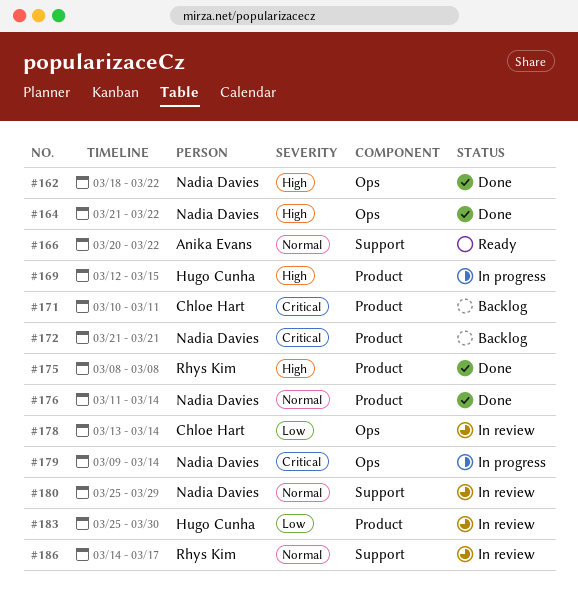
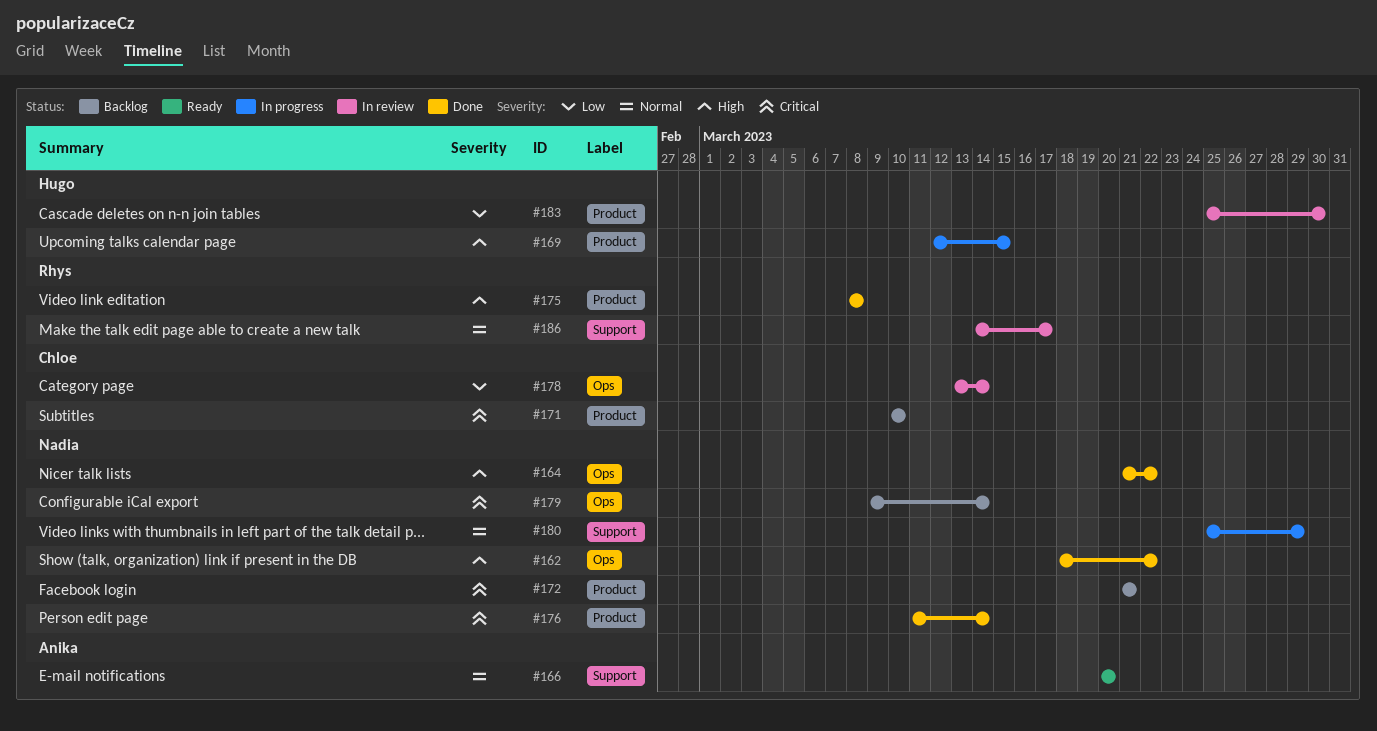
#166, due: Mar 22 -> Mar 20
#171, due: Mar 11 -> Mar 10
#176, priority: Normal -> Critical
#179, status: In progress -> Backlog
#180, status: In review -> In progress

